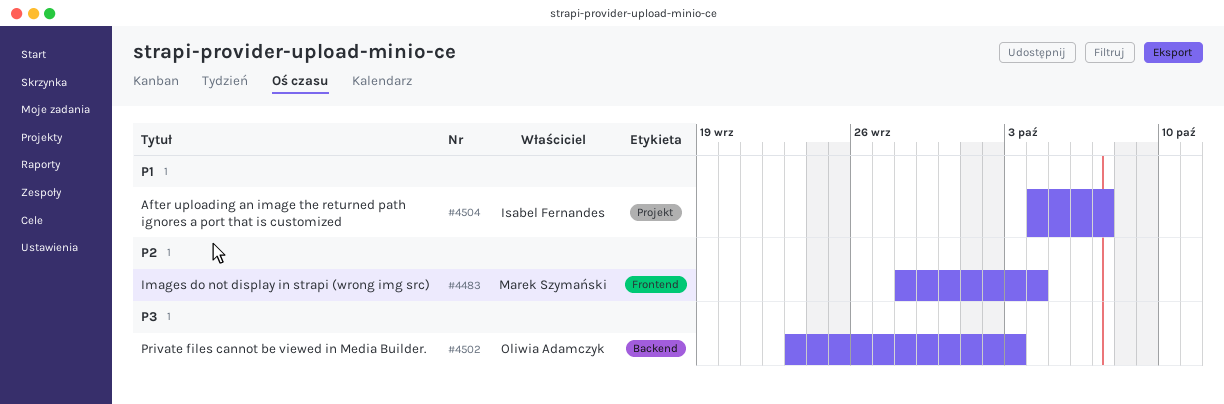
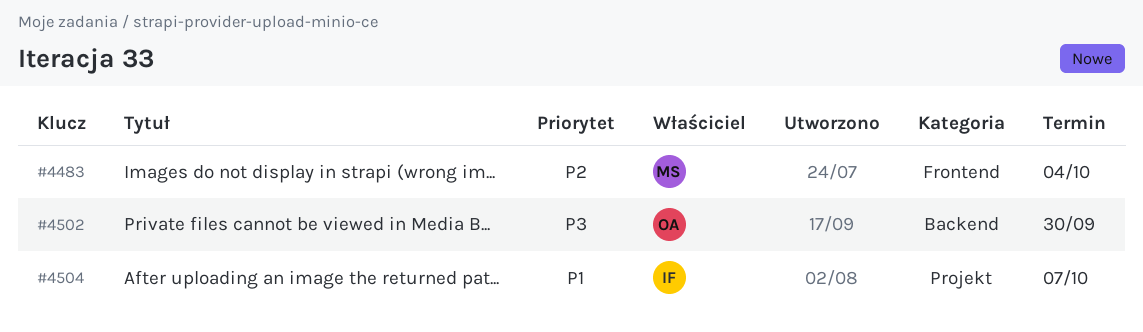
#4502, due: Oct 3 -> Sep 30

